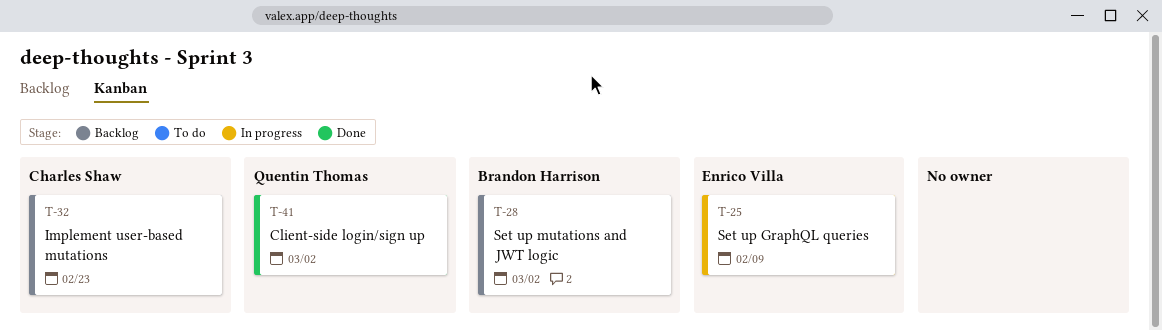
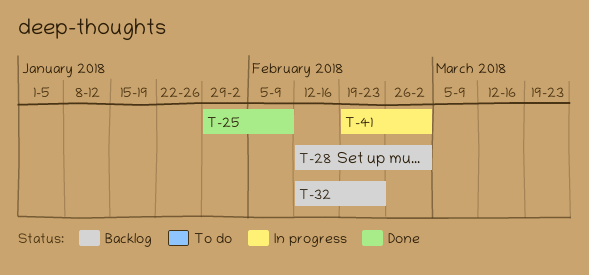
T-25, status: In progress -> Done
T-41, status: Done -> In progress

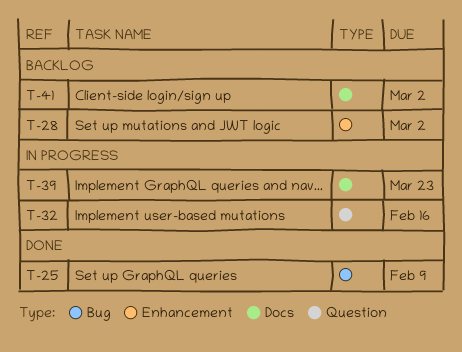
T-32, status: Backlog -> In progress
T-32, due: Feb 23 -> Feb 16
T-39: none -> present
T-41, status: In progress -> Backlog

